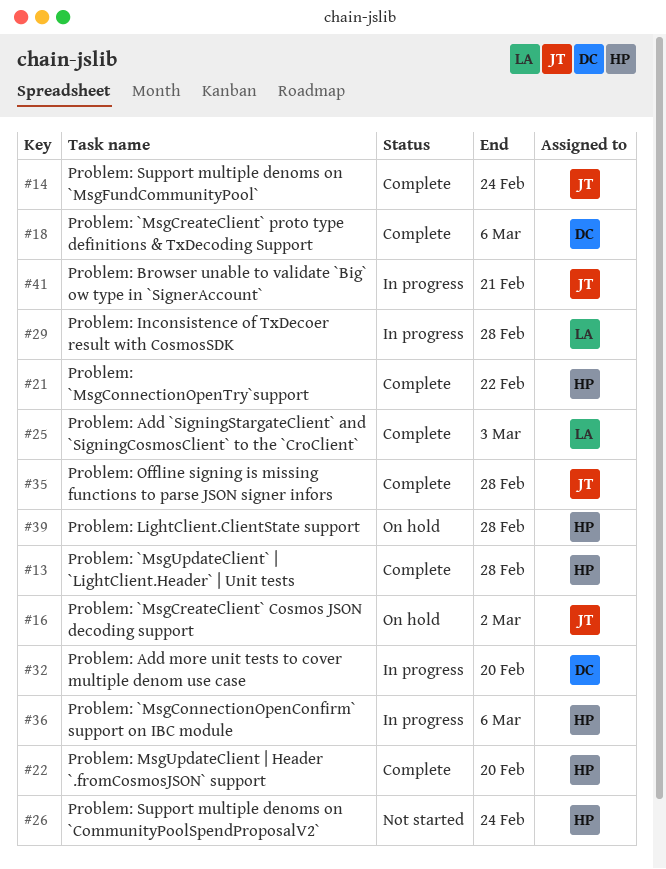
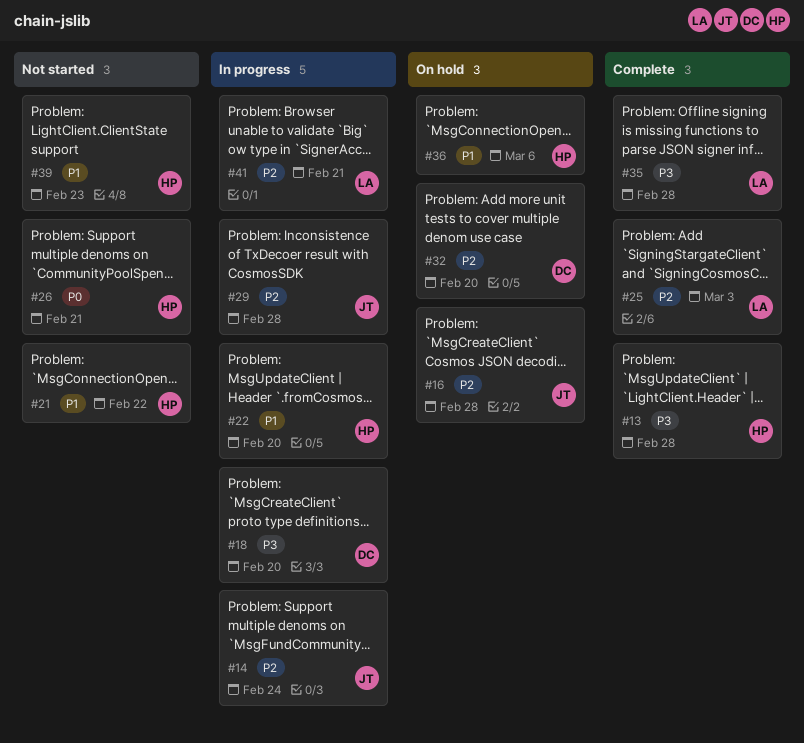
#14, status: Complete -> In progress
#16, due: Mar 2 -> Feb 28
#18, status: Complete -> In progress
#18, due: Mar 6 -> Feb 20
#21, status: Complete -> Not started
#22, status: Complete -> In progress
#26, due: Feb 24 -> Feb 21
#29, owner: LA -> JT
#32, status: In progress -> On hold
#35, owner: JT -> LA
#36, status: In progress -> On hold
#39, status: On hold -> Not started
#39, due: Feb 28 -> Feb 23
#41, owner: JT -> LA

